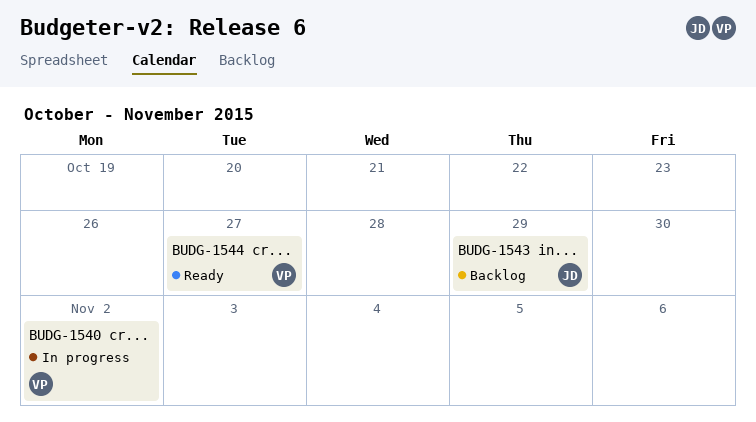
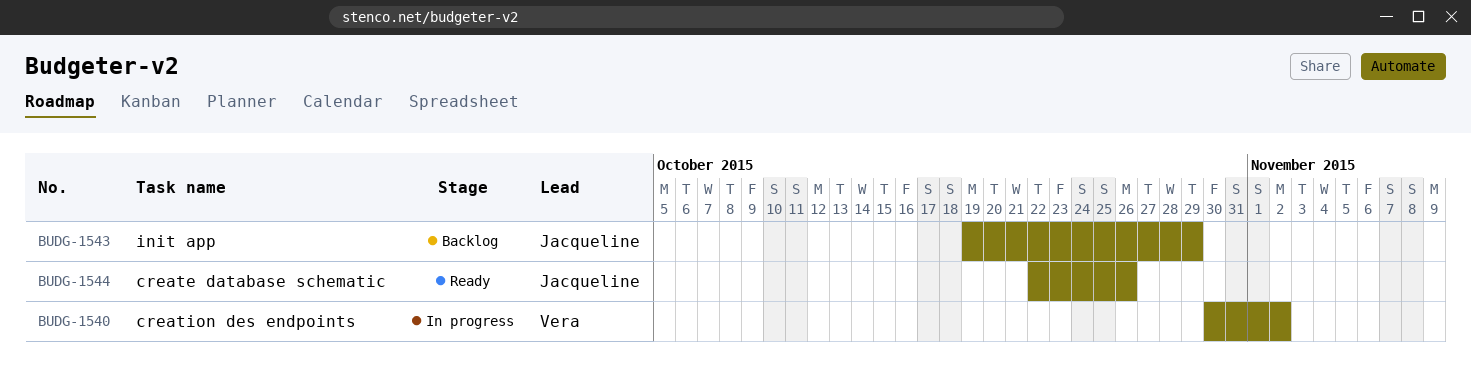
BUDG-1544, owner: Vera -> Jacqueline
BUDG-1544, due: Oct 27 -> Oct 26

